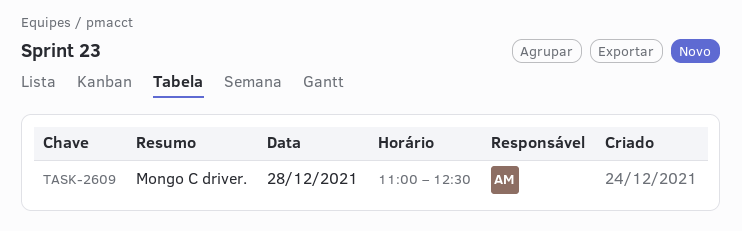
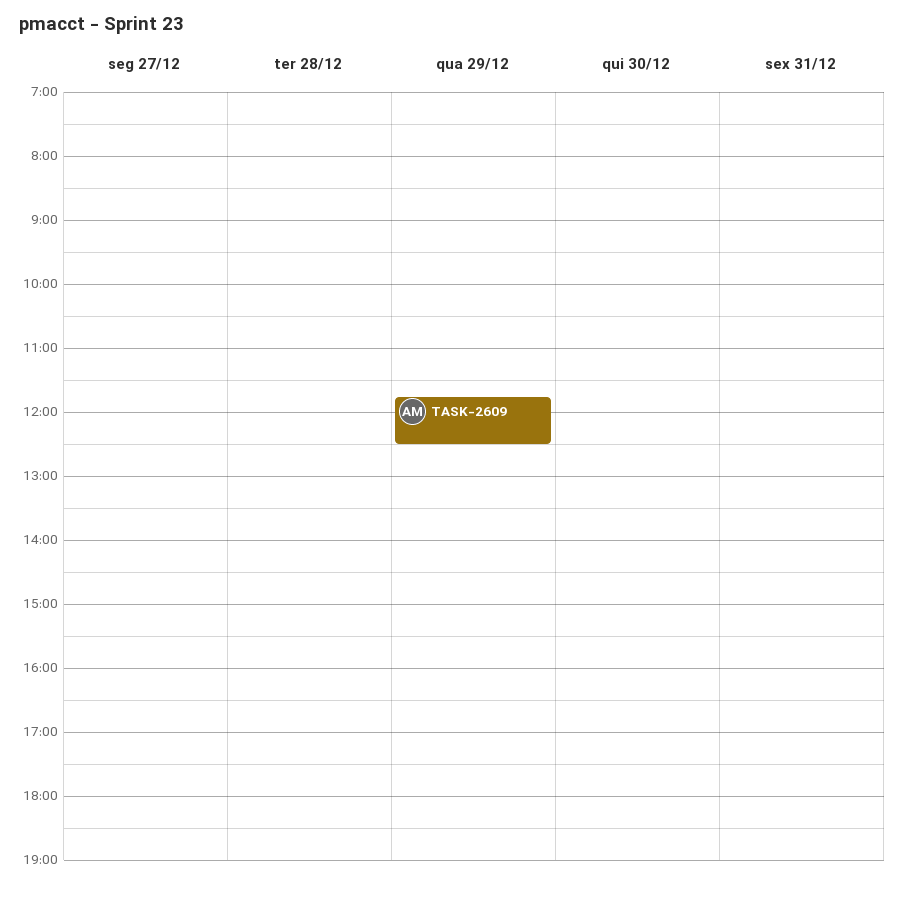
TASK-2609, day: Dec 28 -> Dec 29
TASK-2609, begins: 11:00 -> 11:45

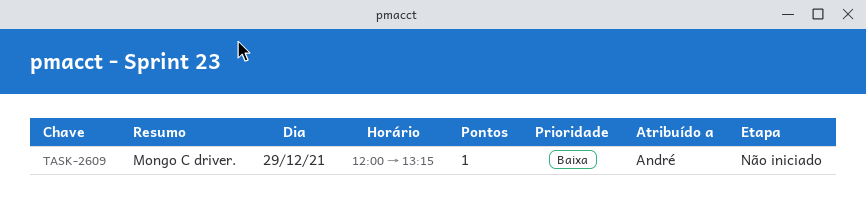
TASK-2609, begins: 11:45 -> 12:00
TASK-2609, ends: 12:30 -> 13:15

